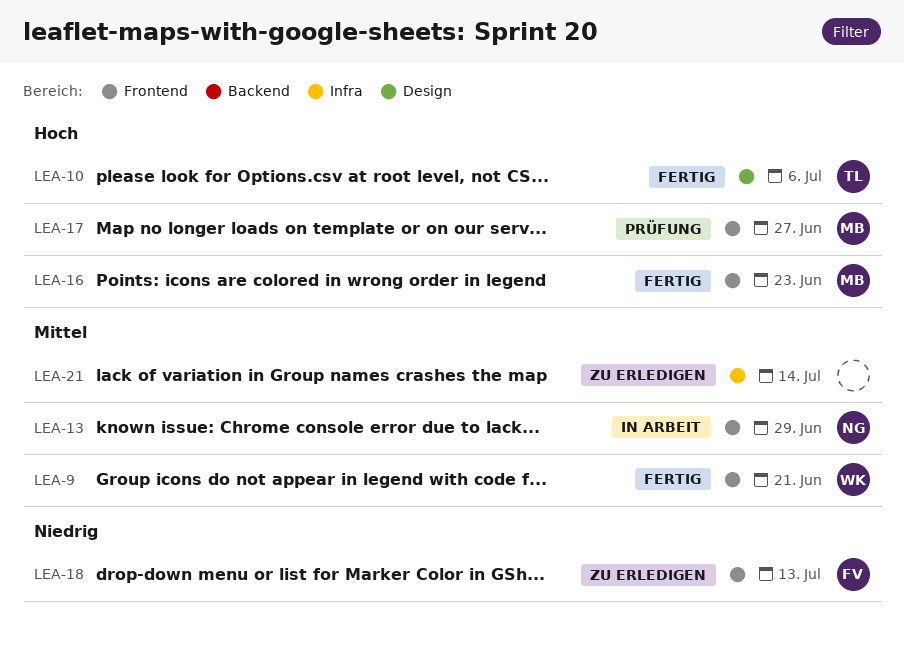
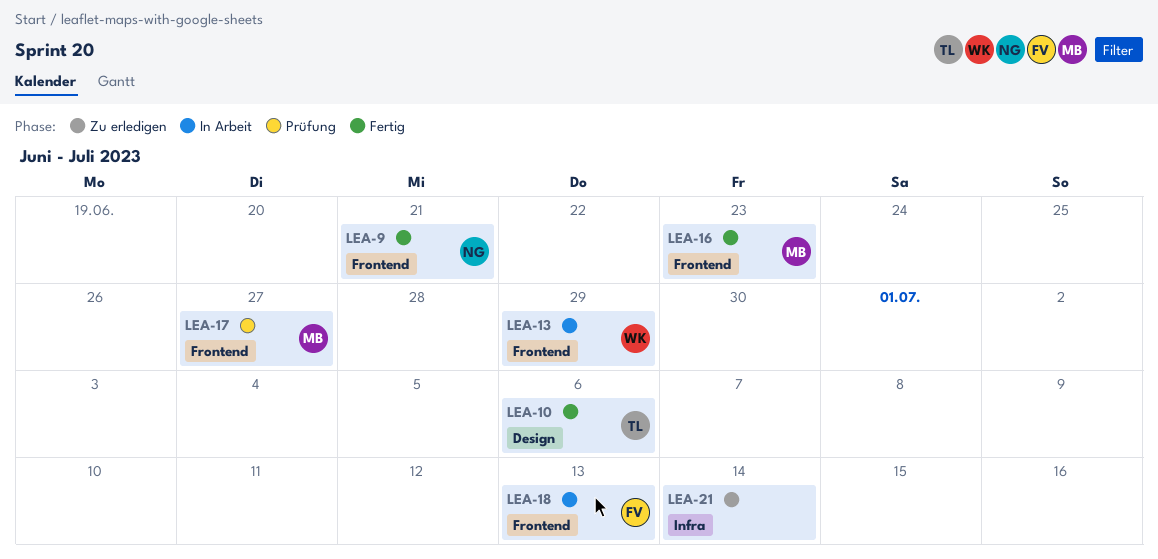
LEA-9, owner: WK -> NG
LEA-13, owner: NG -> WK
LEA-18, status: Zu erledigen -> In Arbeit

